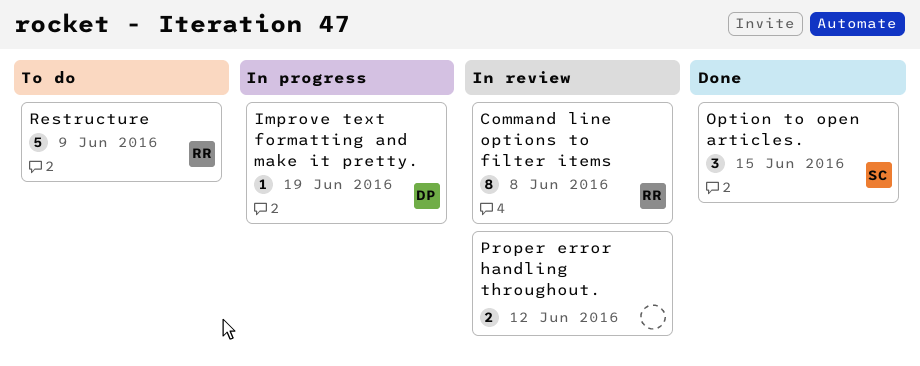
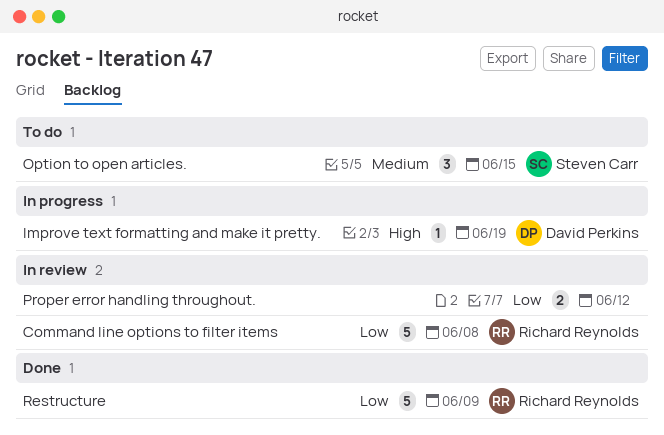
Command line options to filter items, estimate: 8 -> 5
Option to open articles., status: Done -> To do
Restructure, status: To do -> Done

